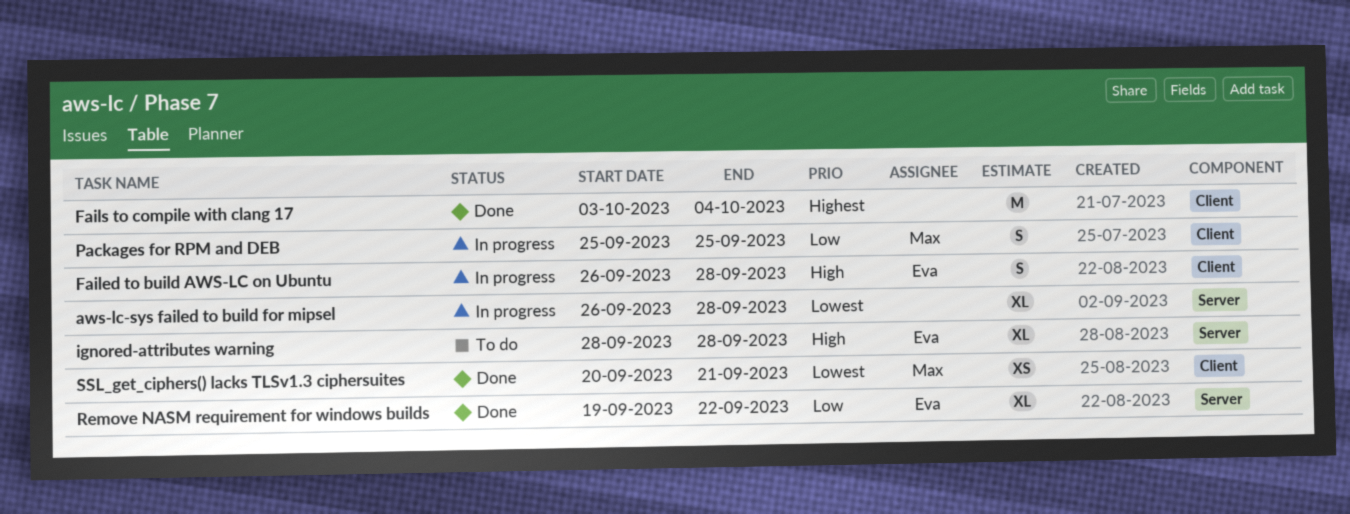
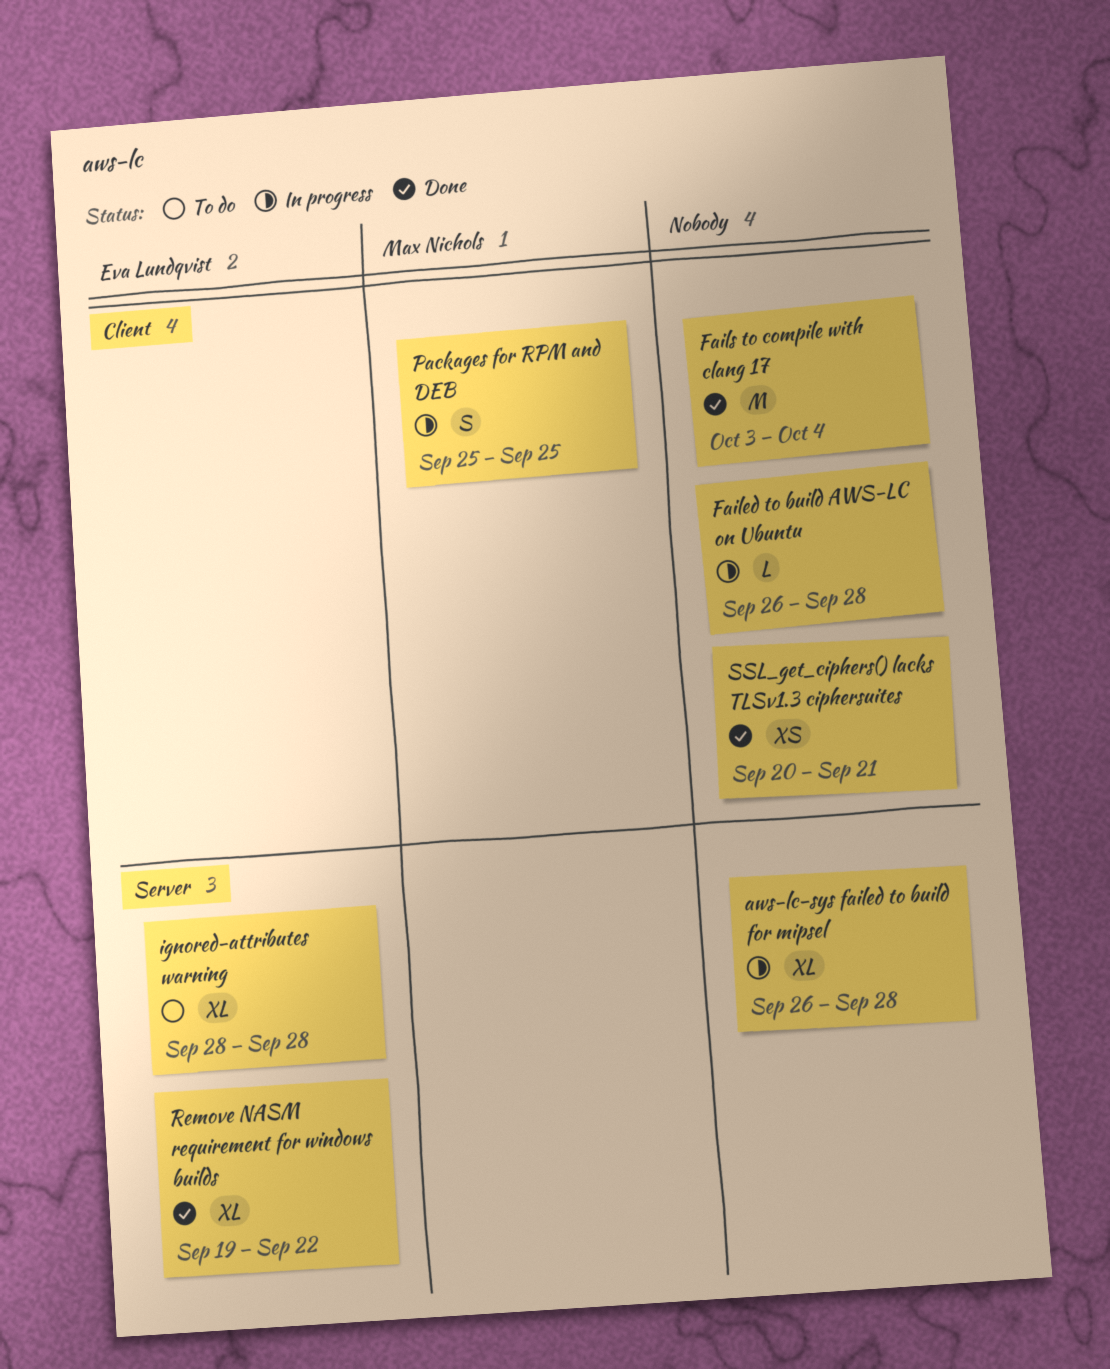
Failed to build AWS-LC on Ubuntu, owner: Eva Lundqvist -> none
Failed to build AWS-LC on Ubuntu, estimate: S -> L
SSL_get_ciphers() lacks TLSv1.3 ciphersuites, owner: Max Nichols -> none

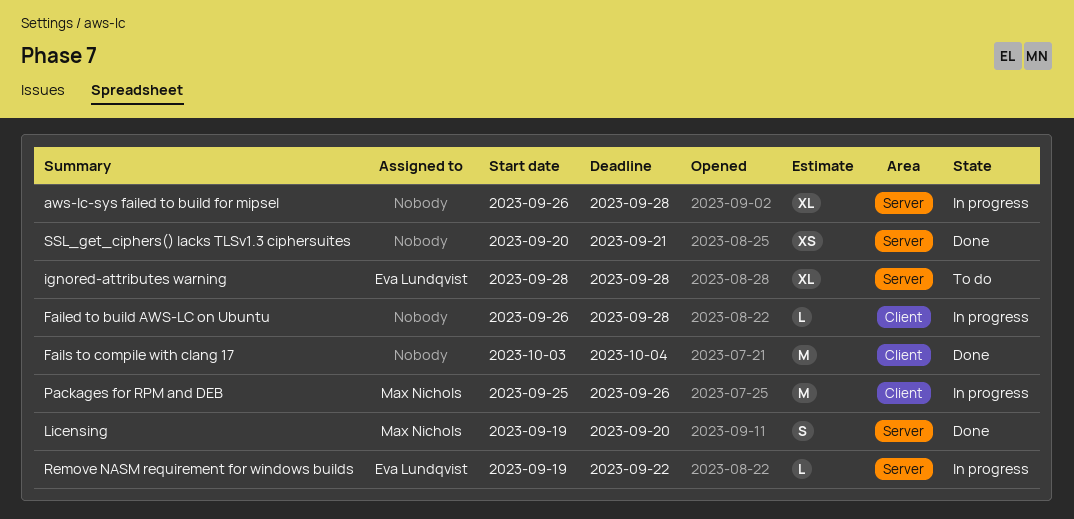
Licensing: none -> present
Packages for RPM and DEB, estimate: S -> M
Packages for RPM and DEB, due: Sep 25 -> Sep 26
Remove NASM requirement for windows builds, status: Done -> In progress
Remove NASM requirement for windows builds, estimate: XL -> L
SSL_get_ciphers() lacks TLSv1.3 ciphersuites, label: Client -> Server

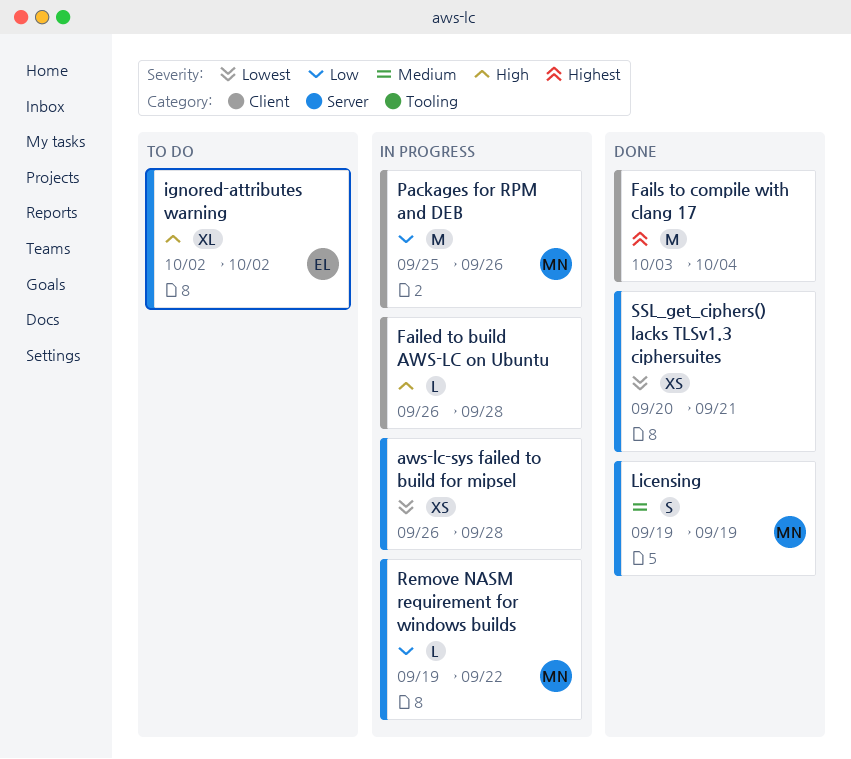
aws-lc-sys failed to build for mipsel, estimate: XL -> XS
ignored-attributes warning, start: Sep 28 -> Oct 2
ignored-attributes warning, due: Sep 28 -> Oct 2
Licensing, due: Sep 20 -> Sep 19
Remove NASM requirement for windows builds, owner: Eva Lundqvist -> Max Nichols

